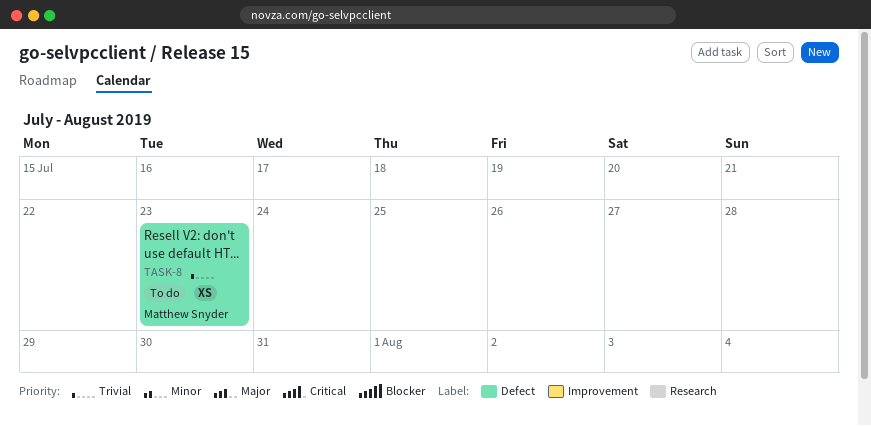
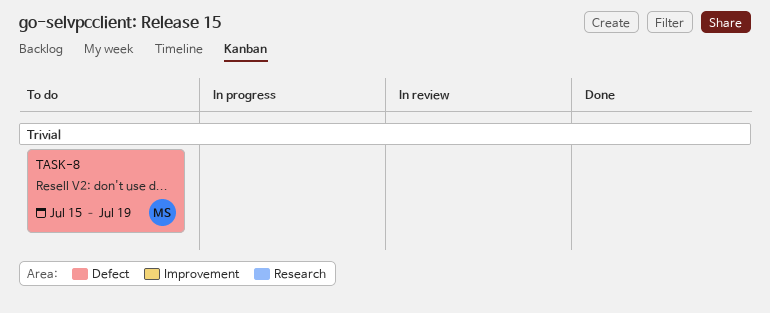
TASK-8, due: Jul 23 -> Jul 19

